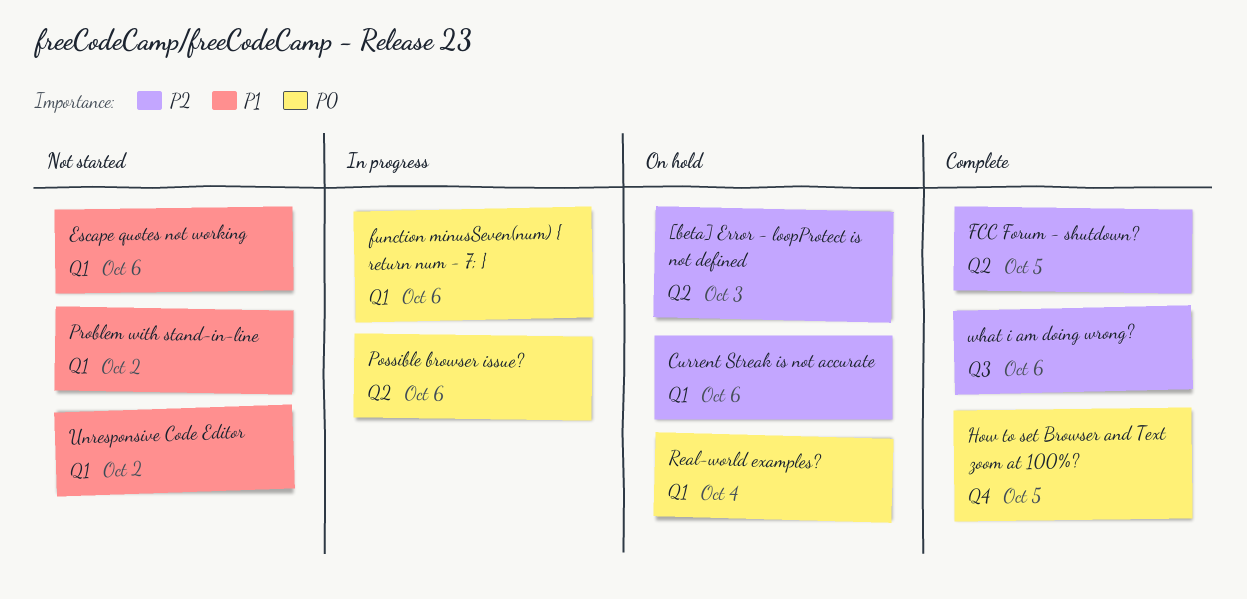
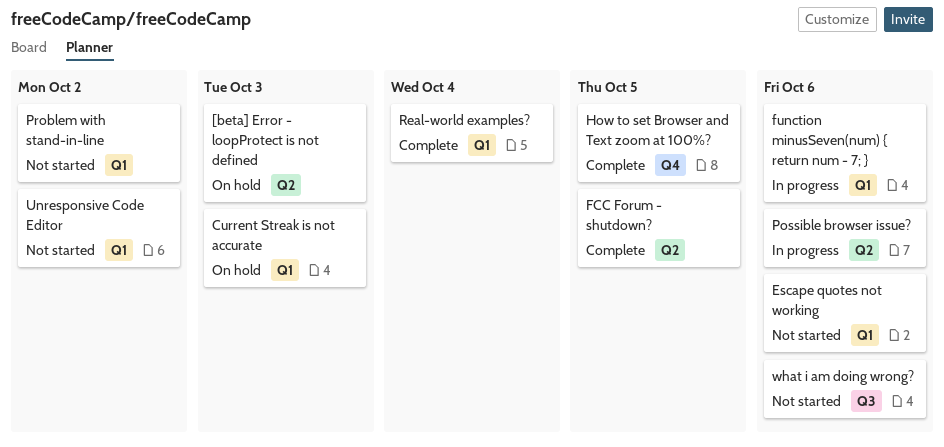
Current Streak is not accurate, due: Oct 6 -> Oct 3
Real-world examples?, status: On hold -> Complete
what i am doing wrong?, status: Complete -> Not started

